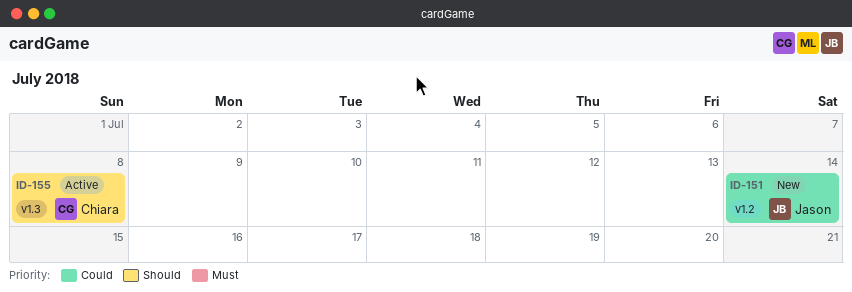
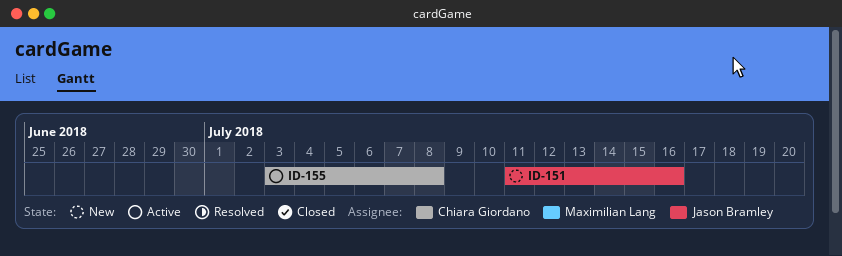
ID-151, due: Jul 14 -> Jul 16

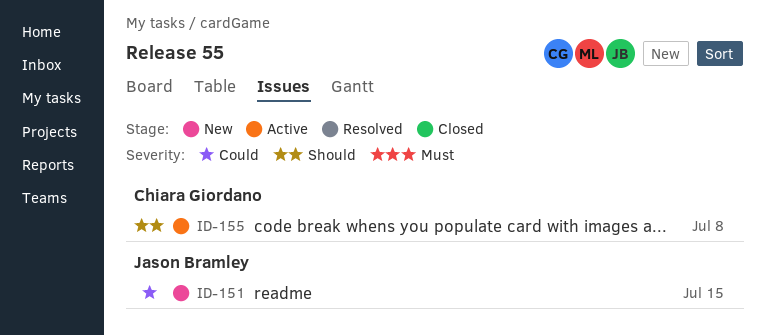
ID-151, due: Jul 16 -> Jul 15

